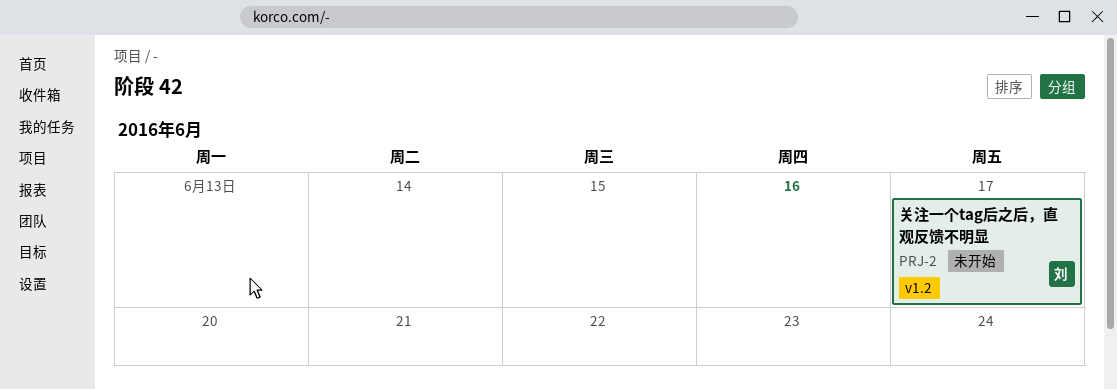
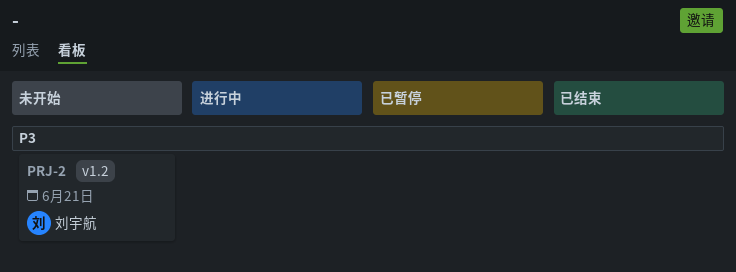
PRJ-2, due: Jun 17 -> Jun 21

